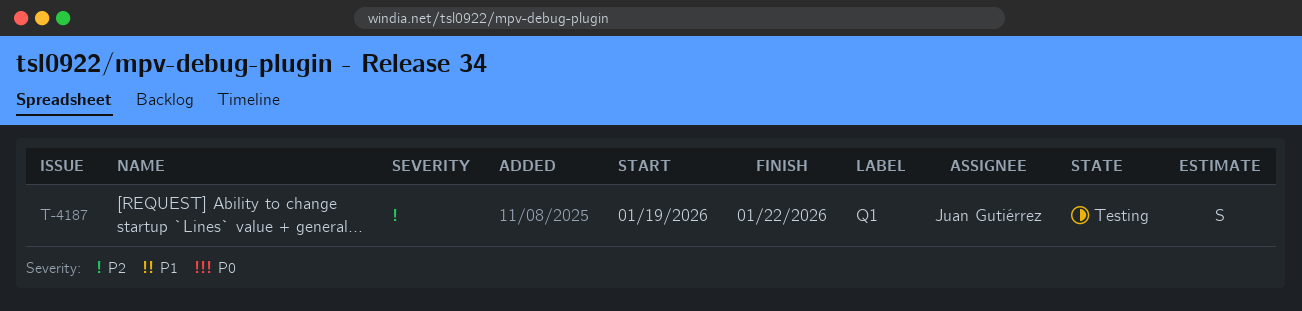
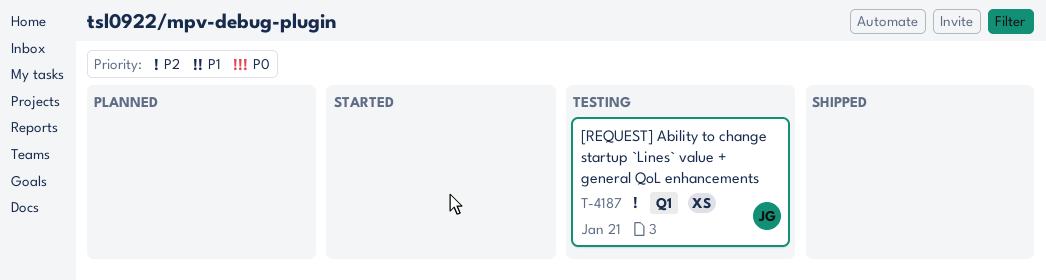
T-4187, estimate: S -> XS
T-4187, due: Jan 22 -> Jan 21

